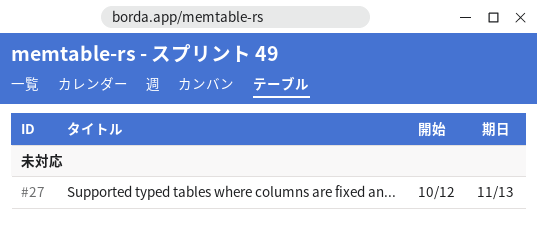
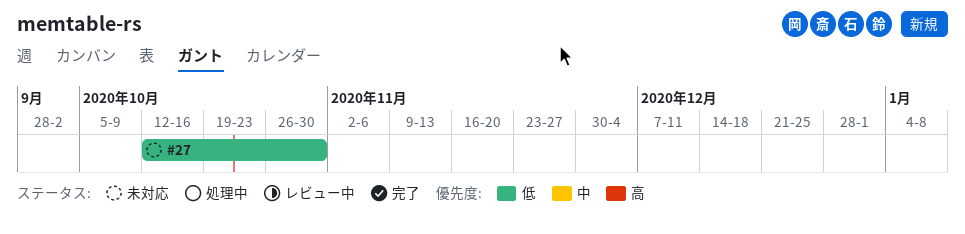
#27, due: Nov 13 -> Oct 30

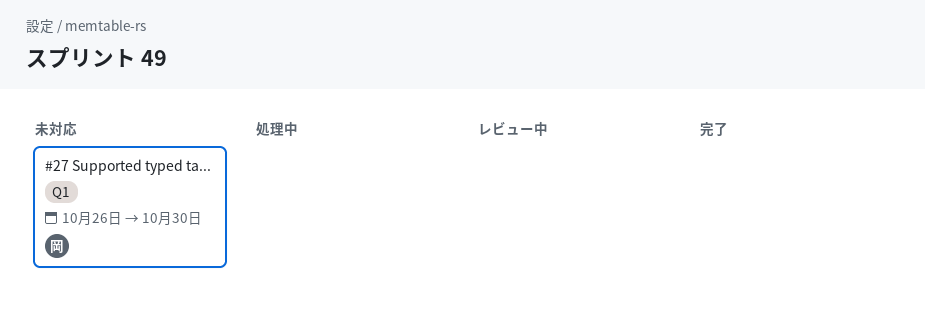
#27, start: Oct 12 -> Oct 26

